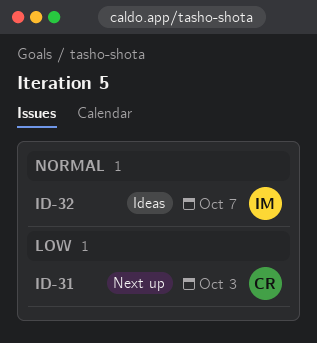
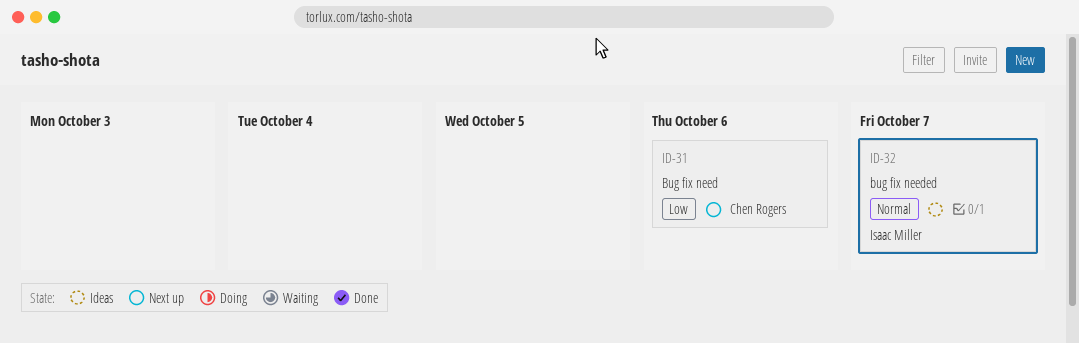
ID-31, due: Oct 3 -> Oct 6

